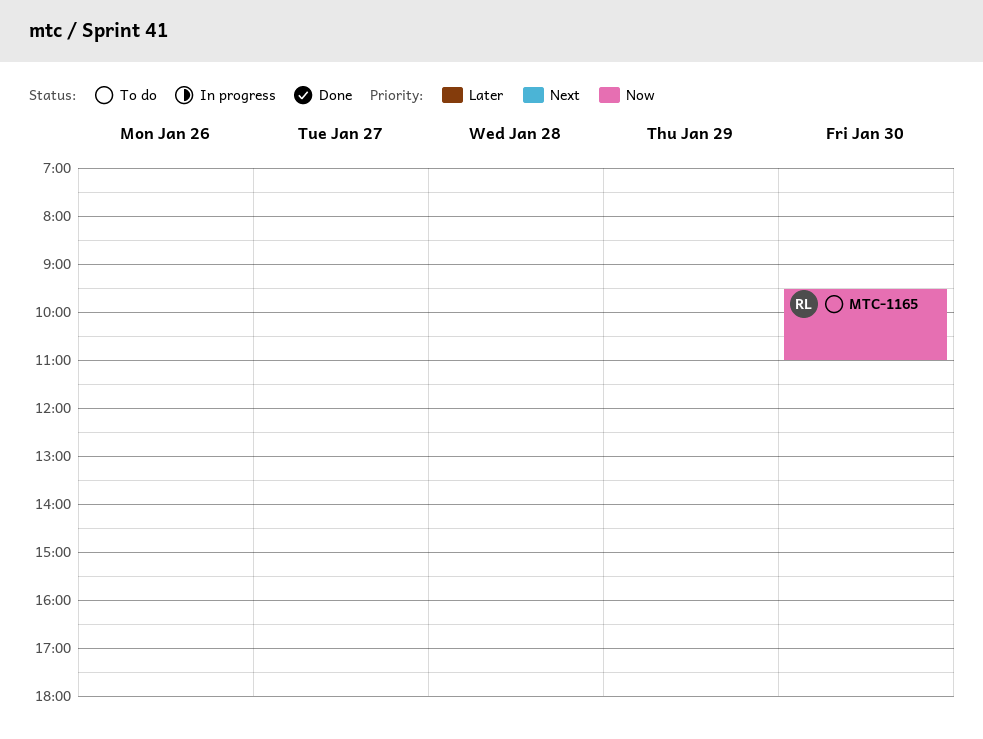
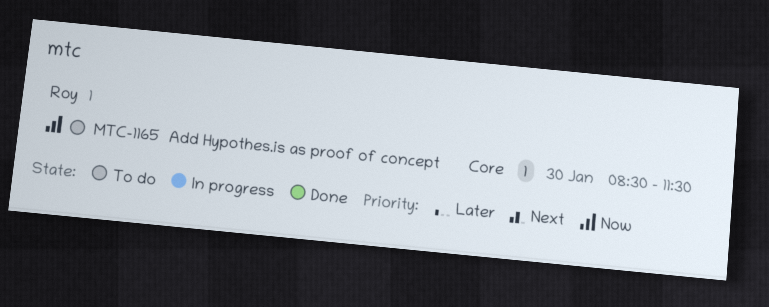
MTC-1165, begins: 09:30 -> 08:30
MTC-1165, ends: 11:00 -> 11:30

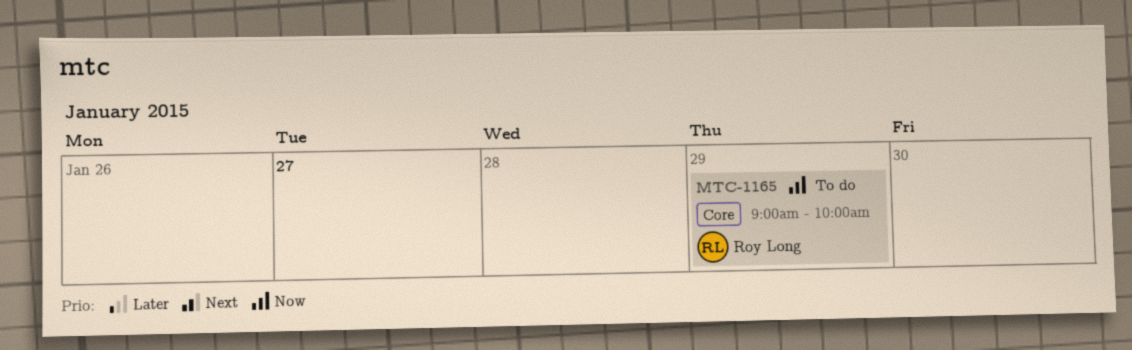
MTC-1165, day: Jan 30 -> Jan 29
MTC-1165, begins: 08:30 -> 09:00
MTC-1165, ends: 11:30 -> 10:00

